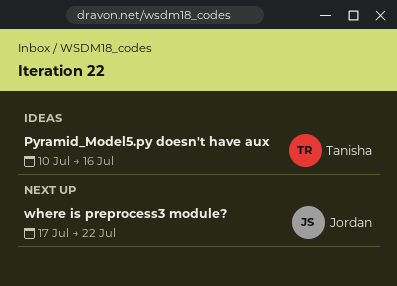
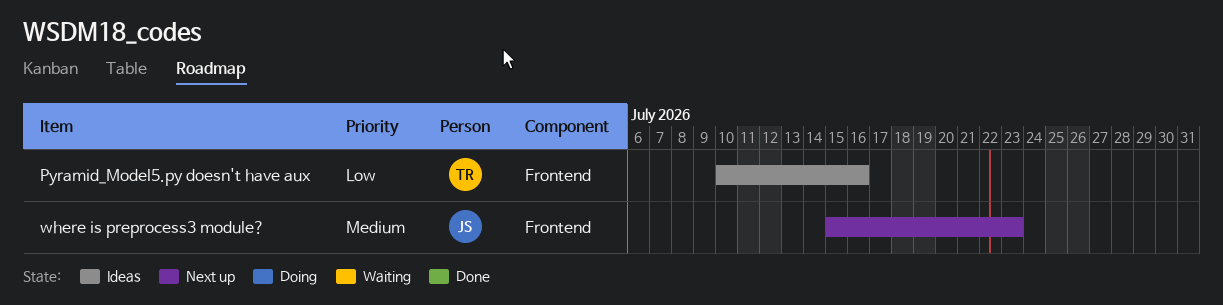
where is preprocess3 module?, start: Jul 17 -> Jul 15
where is preprocess3 module?, due: Jul 22 -> Jul 23

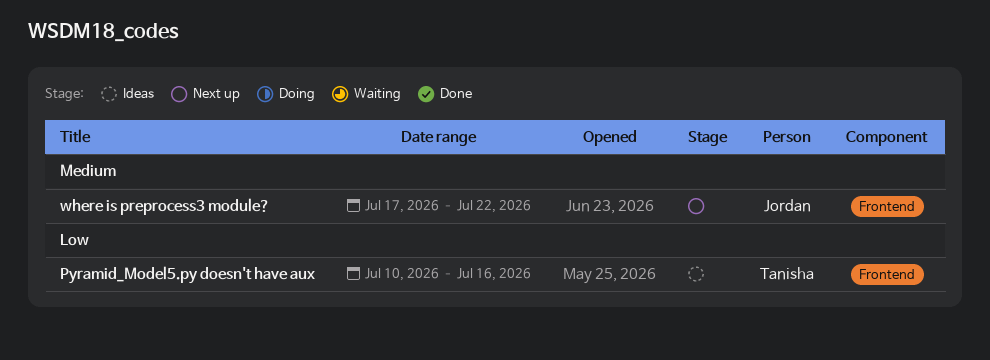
where is preprocess3 module?, start: Jul 15 -> Jul 17
where is preprocess3 module?, due: Jul 23 -> Jul 22

